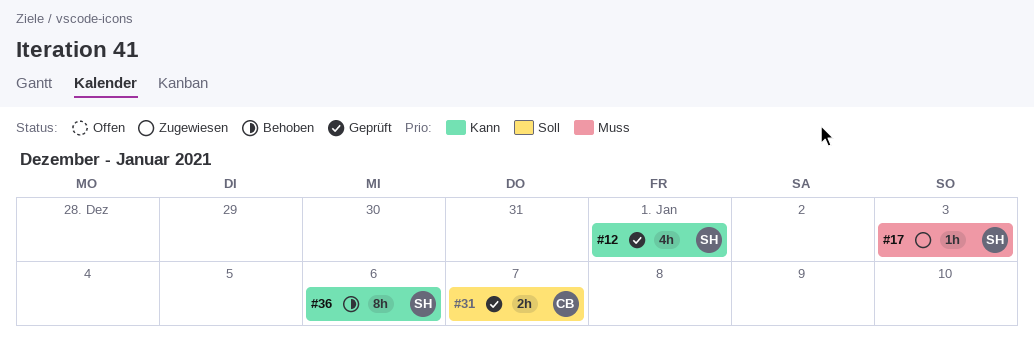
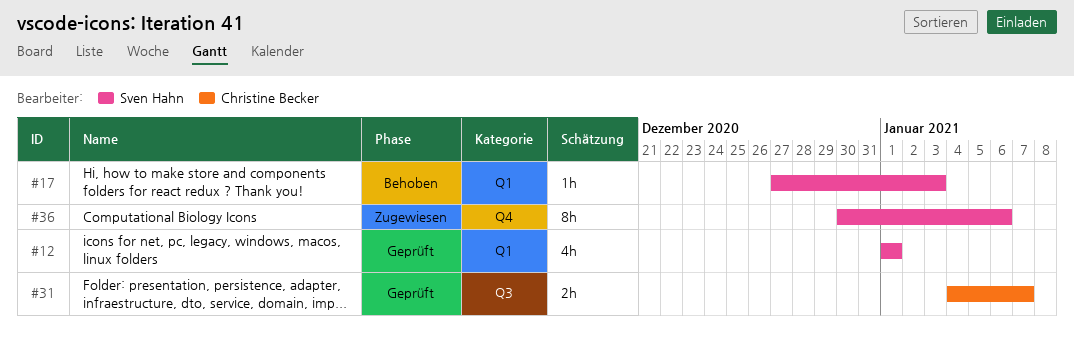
#17, status: Zugewiesen -> Behoben
#36, status: Behoben -> Zugewiesen

